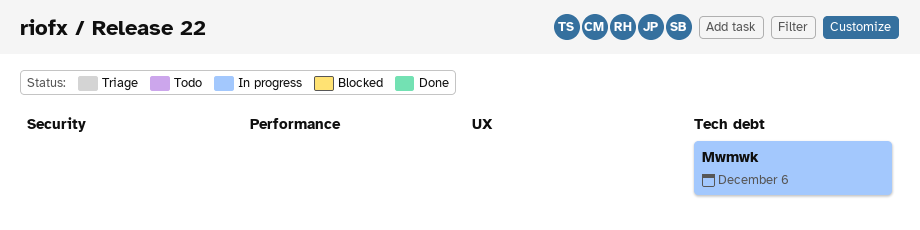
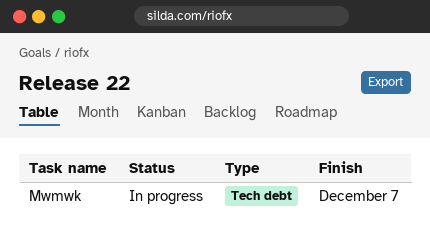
Mwmwk, due: Dec 6 -> Dec 7

